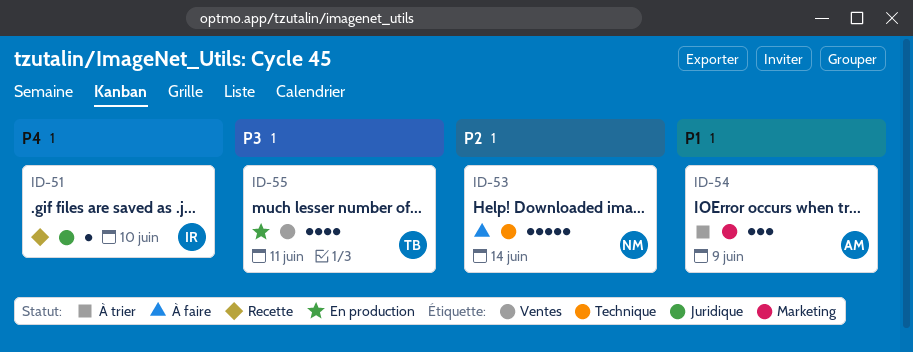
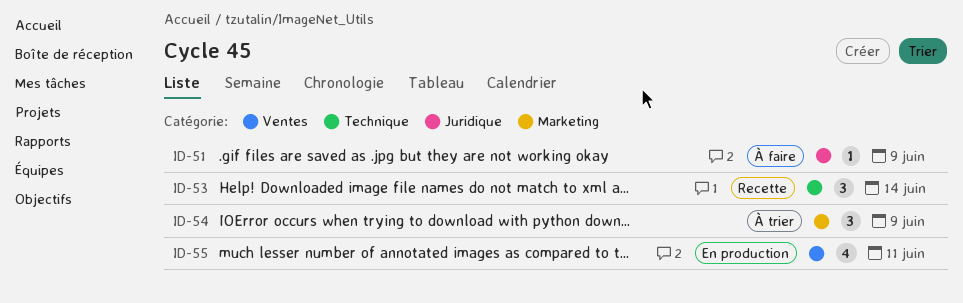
ID-51, status: Recette -> À faire
ID-51, due: Jun 10 -> Jun 9
ID-53, status: À faire -> Recette
ID-53, estimate: 5 -> 3

